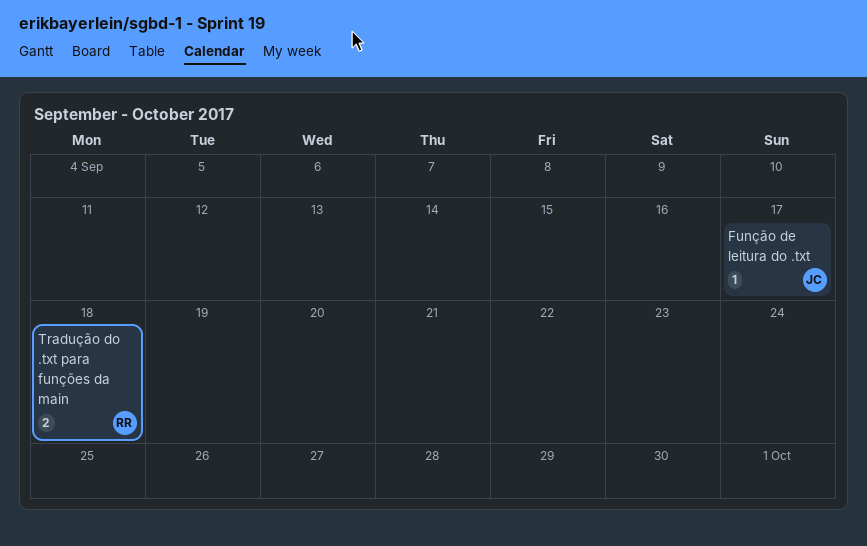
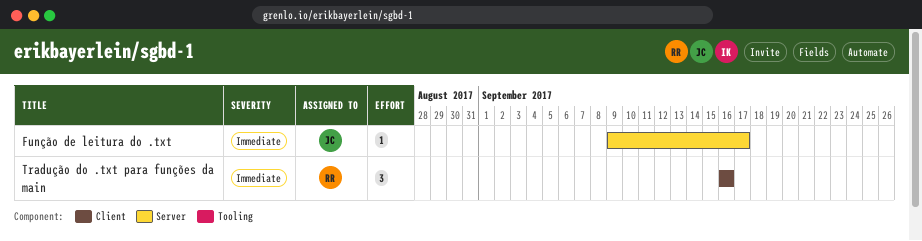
Tradução do .txt para funções da main, estimate: 2 -> 3
Tradução do .txt para funções da main, due: Sep 18 -> Sep 16

